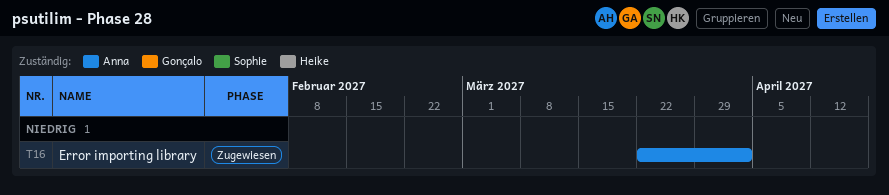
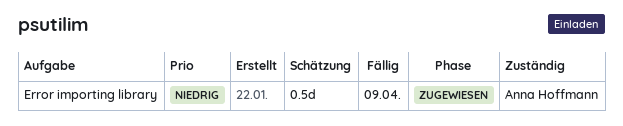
Error importing library, due: Apr 2 -> Apr 9

